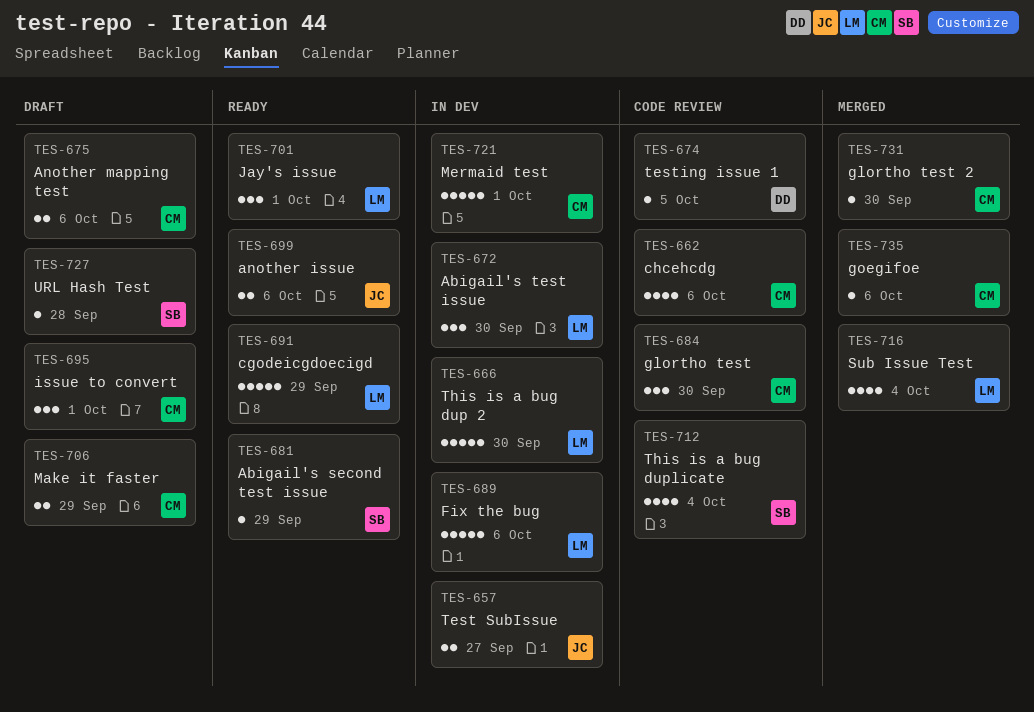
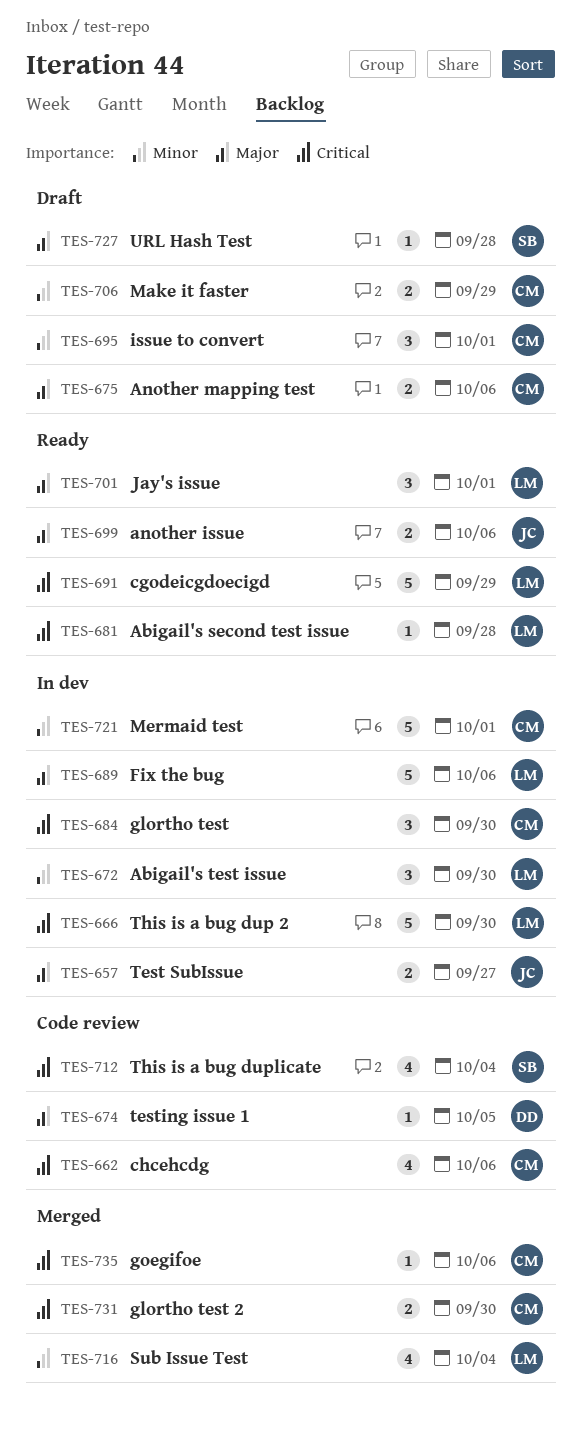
TES-681, owner: SB -> LM
TES-681, due: Sep 29 -> Sep 28
TES-684, status: Code review -> In dev
TES-731, estimate: 1 -> 2

